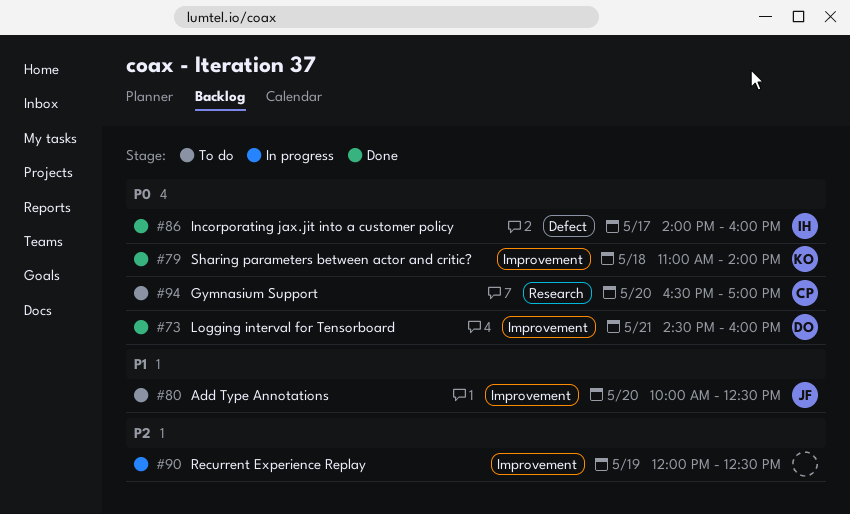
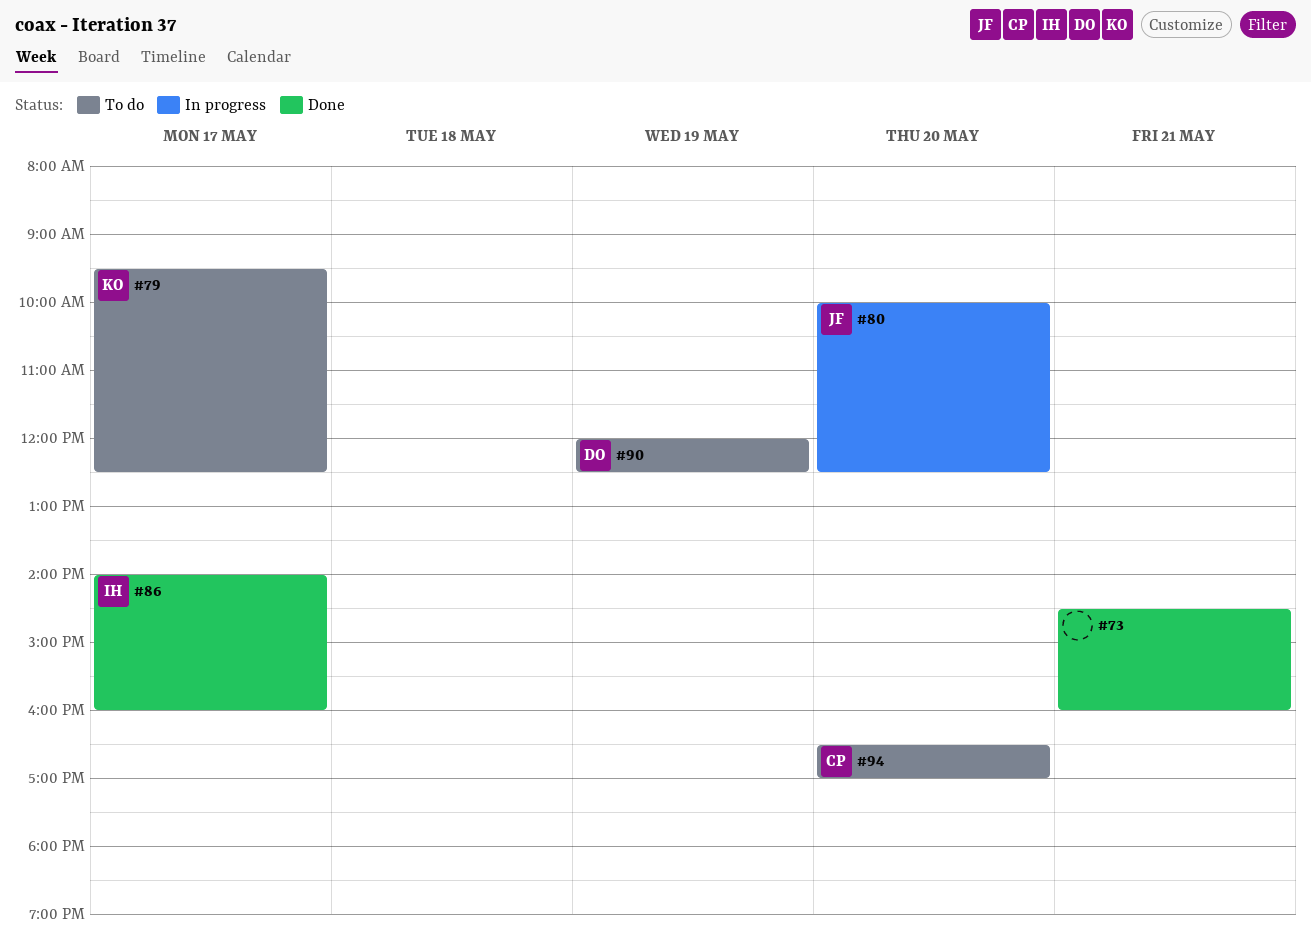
#73, owner: DO -> none
#79, status: Done -> To do
#79, day: May 18 -> May 17
#79, begins: 11:00 -> 09:30
#79, ends: 14:00 -> 12:30
#80, status: To do -> In progress
#90, status: In progress -> To do
#90, owner: none -> DO

